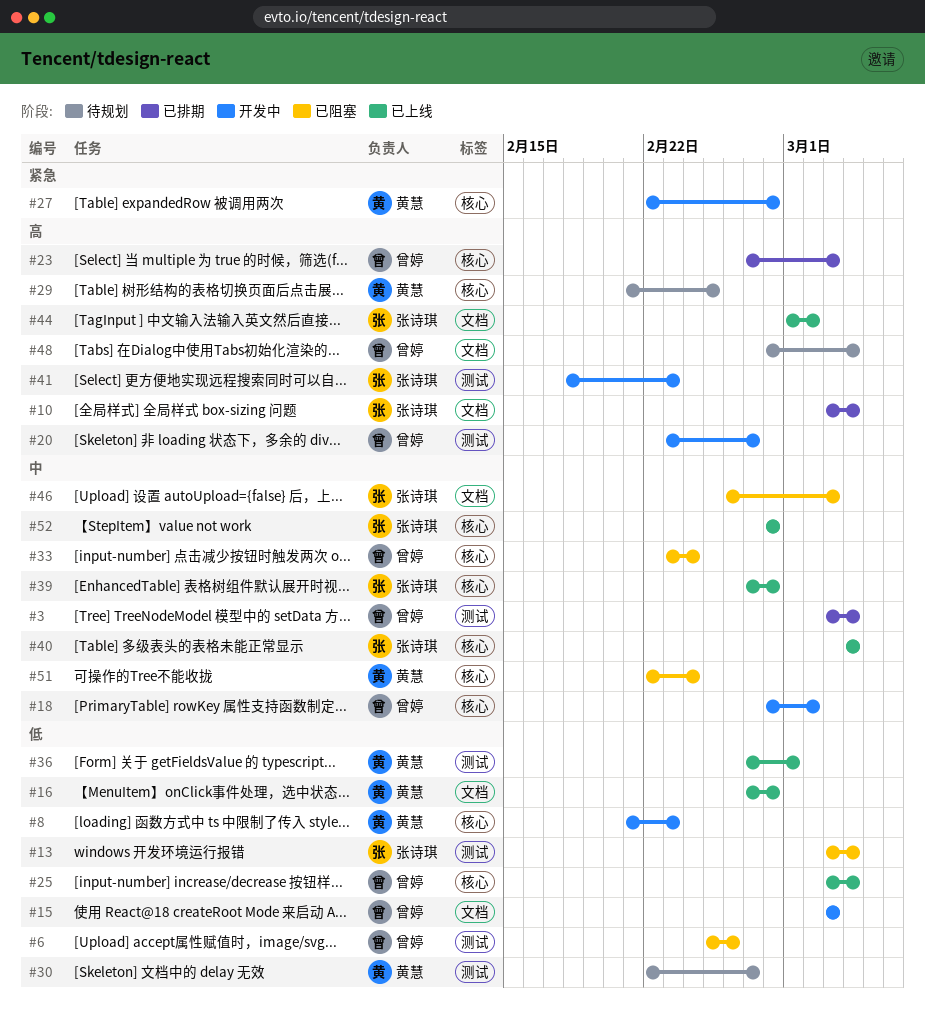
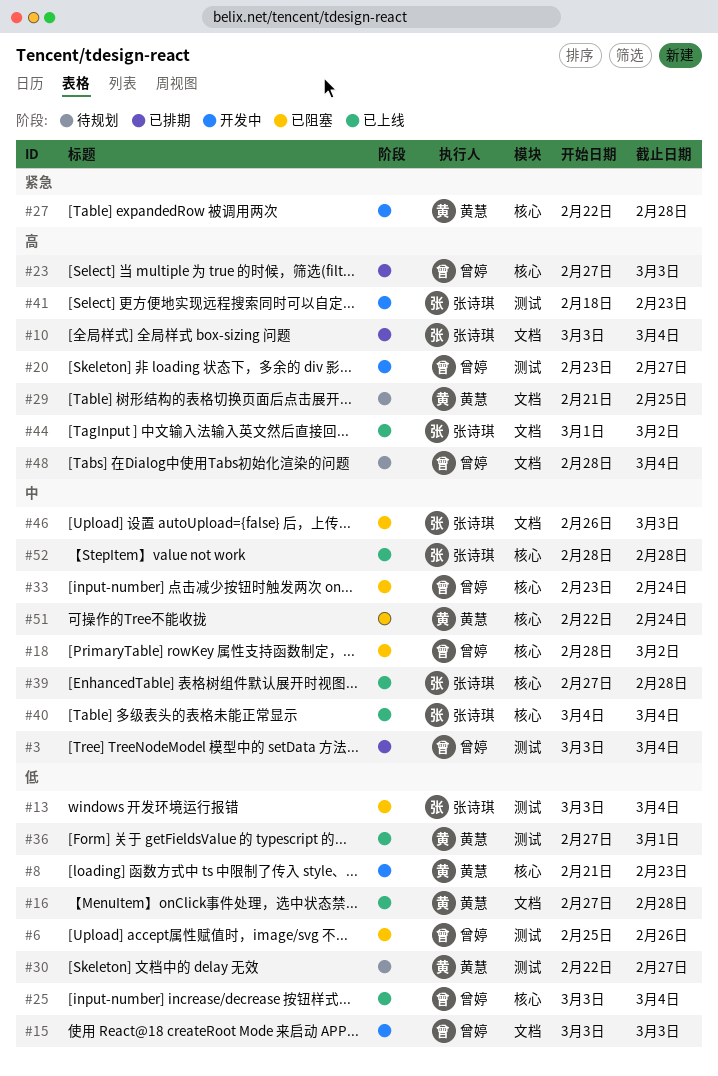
#18, status: 开发中 -> 已阻塞
#29, label: 核心 -> 文档

